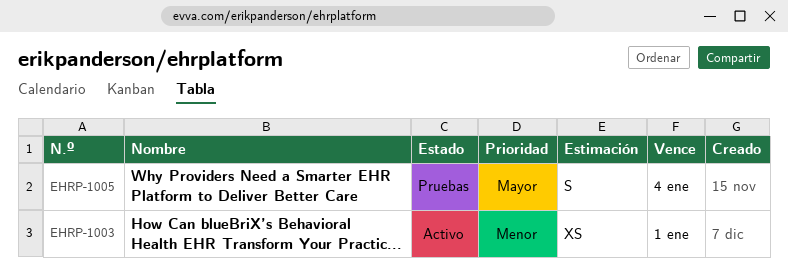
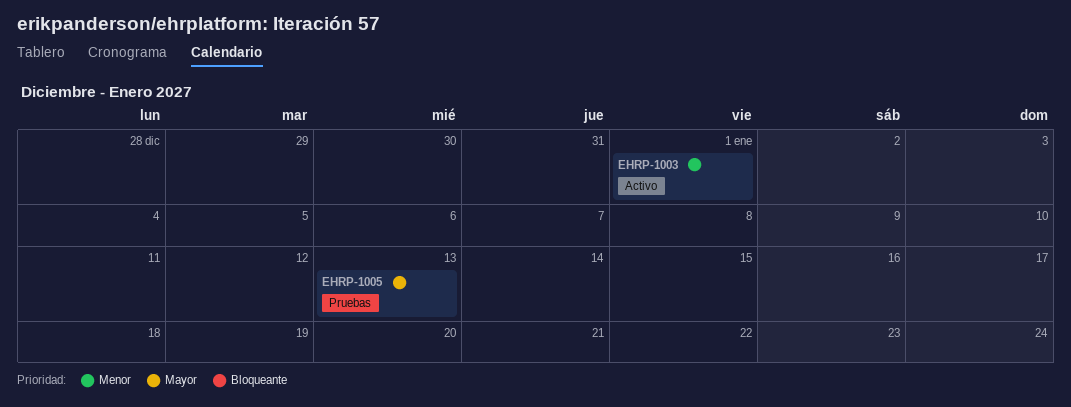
EHRP-1005, due: Jan 4 -> Jan 13

